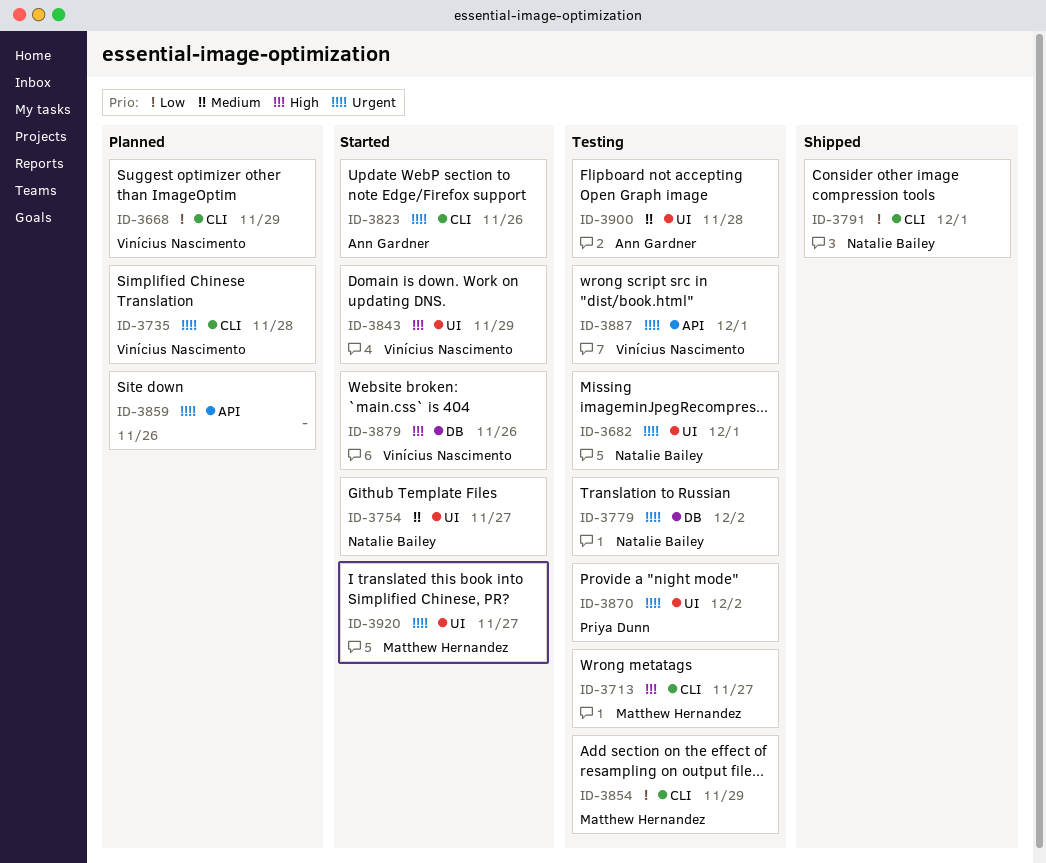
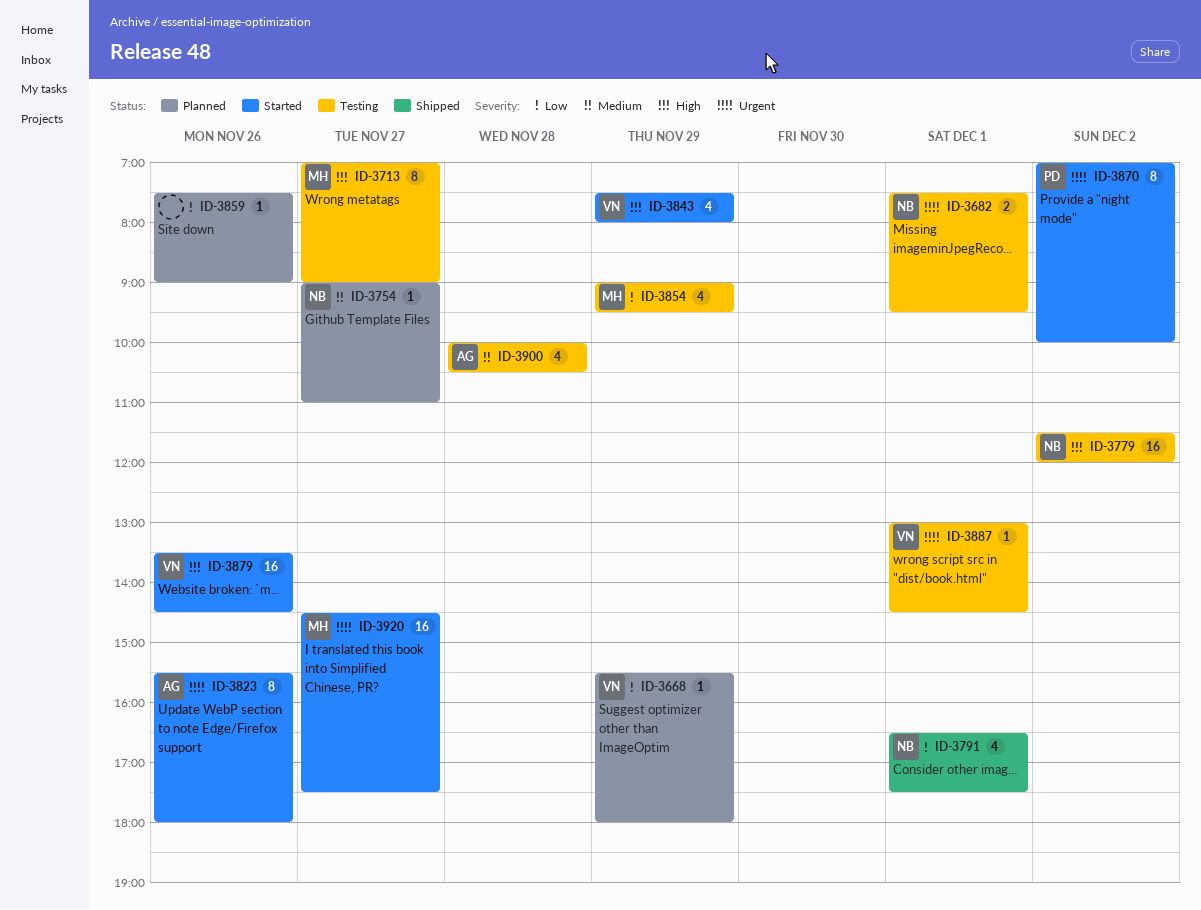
ID-3735: present -> none
ID-3754, status: Started -> Planned
ID-3779, priority: Urgent -> High
ID-3859, priority: Urgent -> Low
ID-3870, status: Testing -> Started

